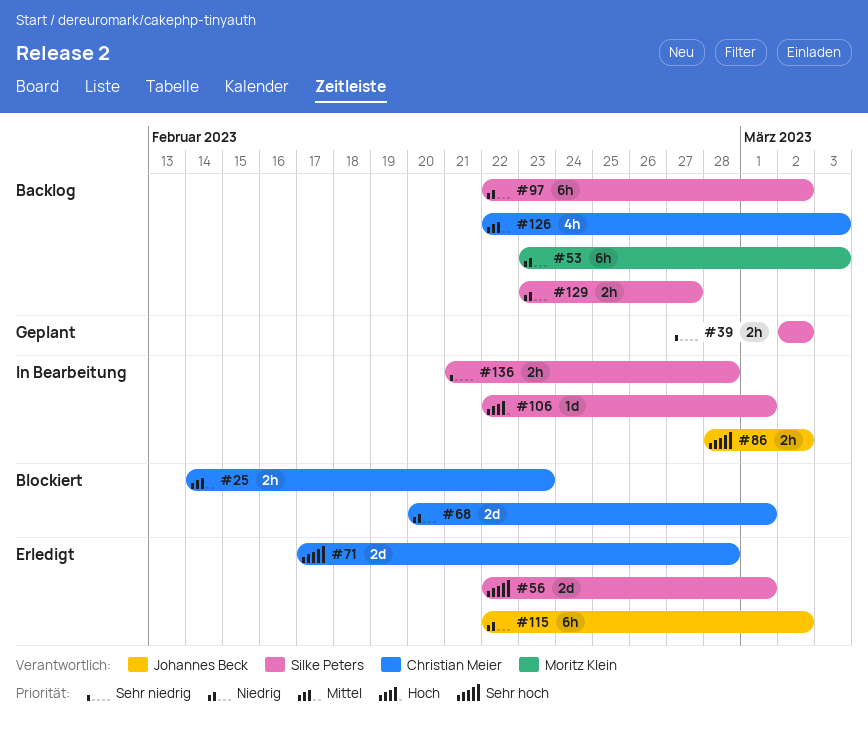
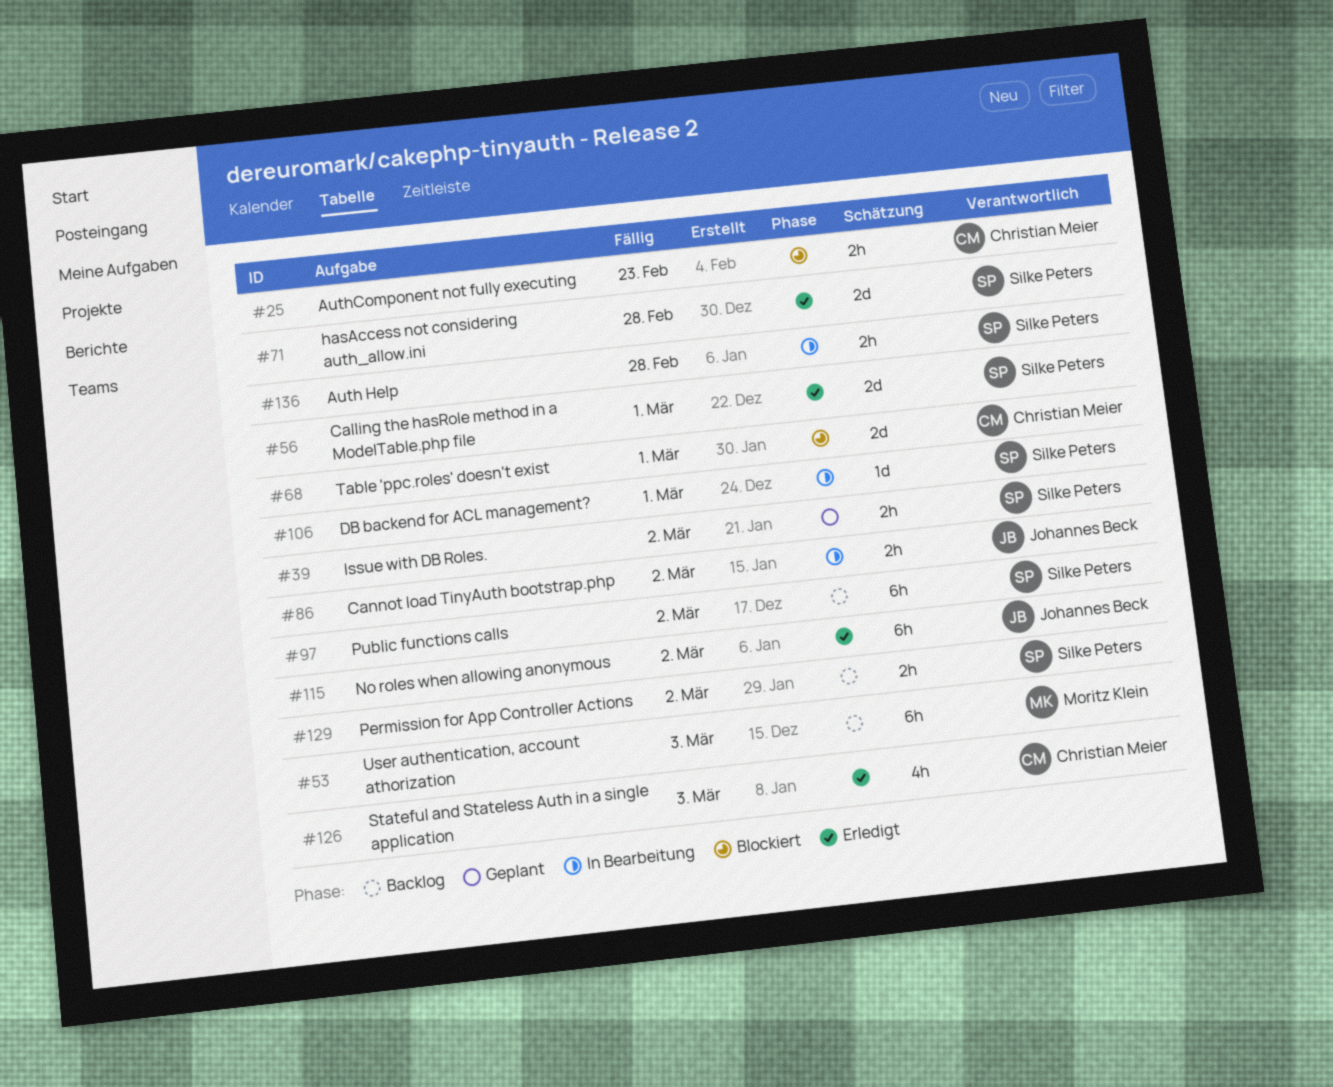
#71, owner: Christian Meier -> Silke Peters
#126, status: Backlog -> Erledigt
#129, due: Feb 27 -> Mar 2

